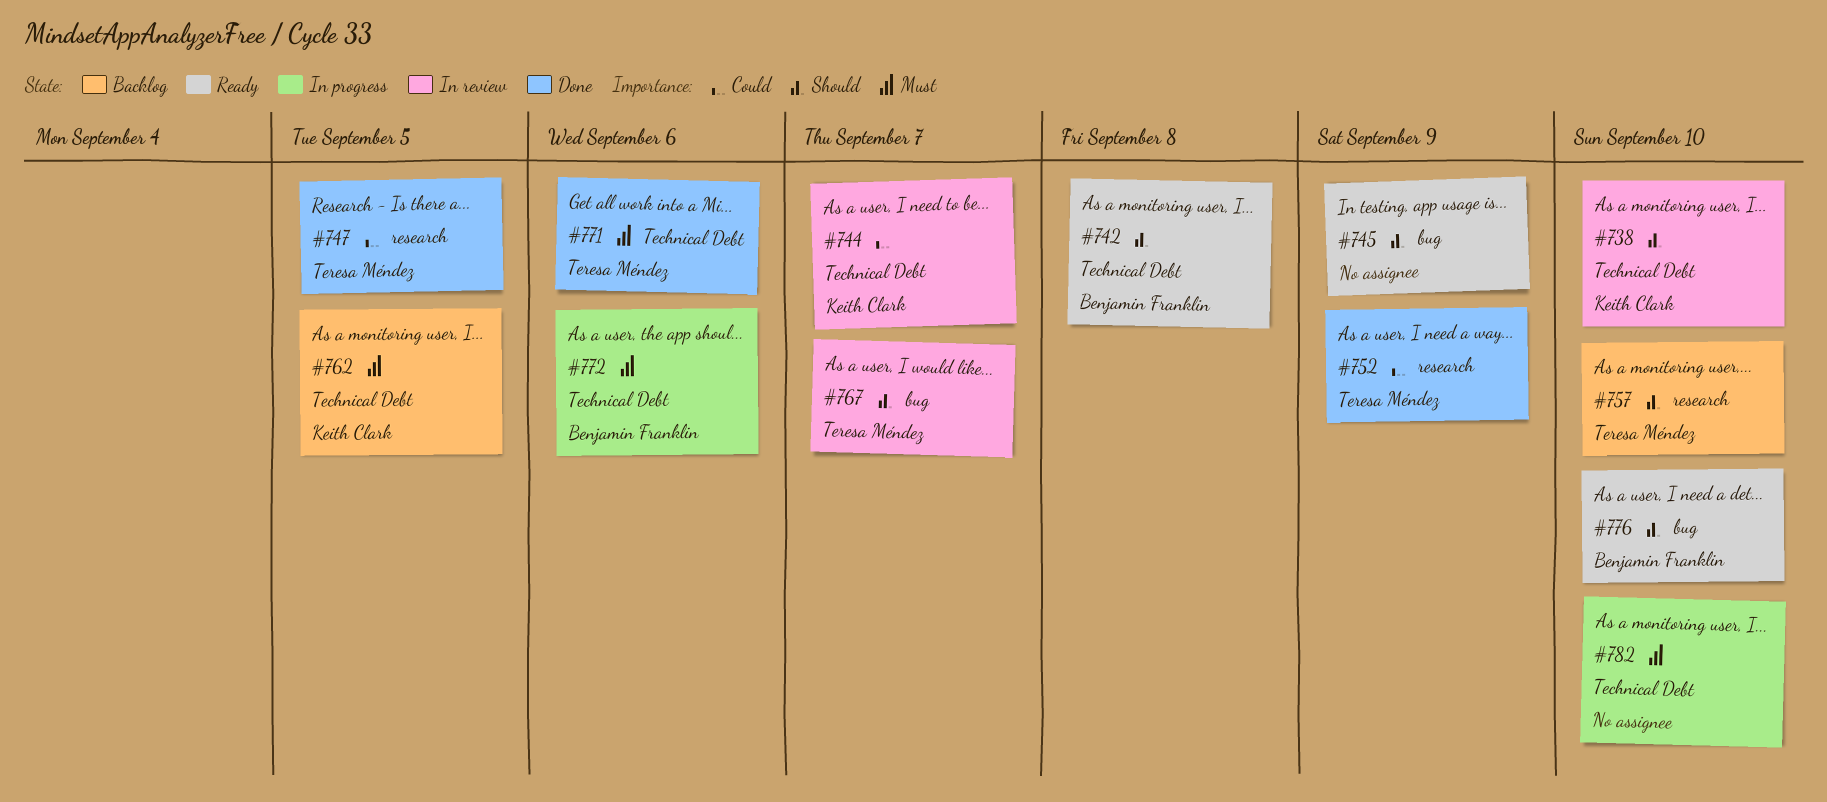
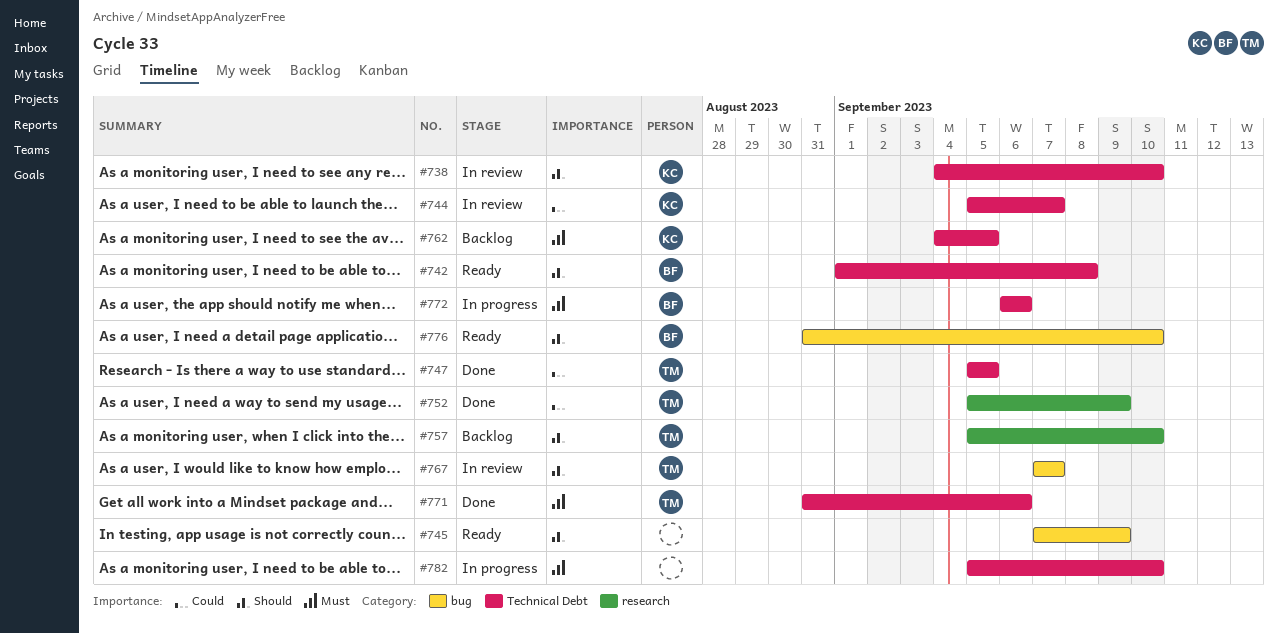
#747, label: research -> Technical Debt

